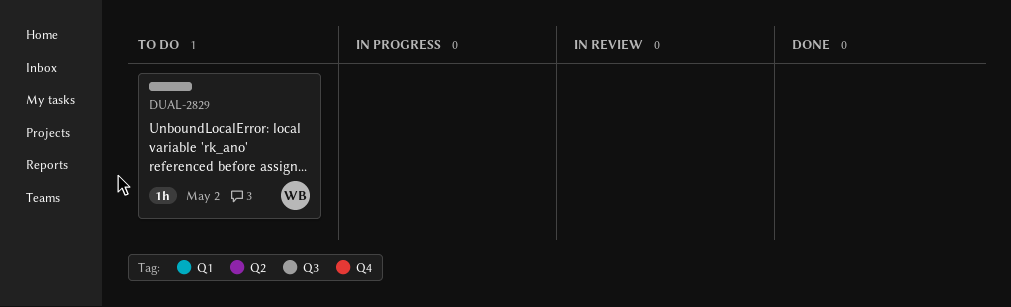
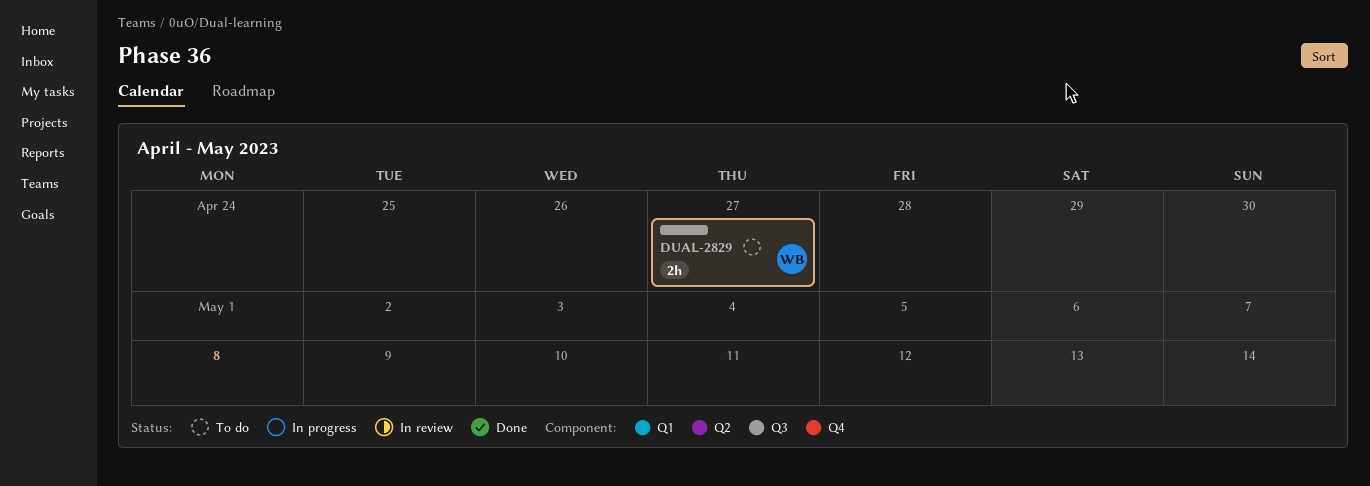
DUAL-2829, estimate: 1h -> 2h
DUAL-2829, due: May 2 -> Apr 27

